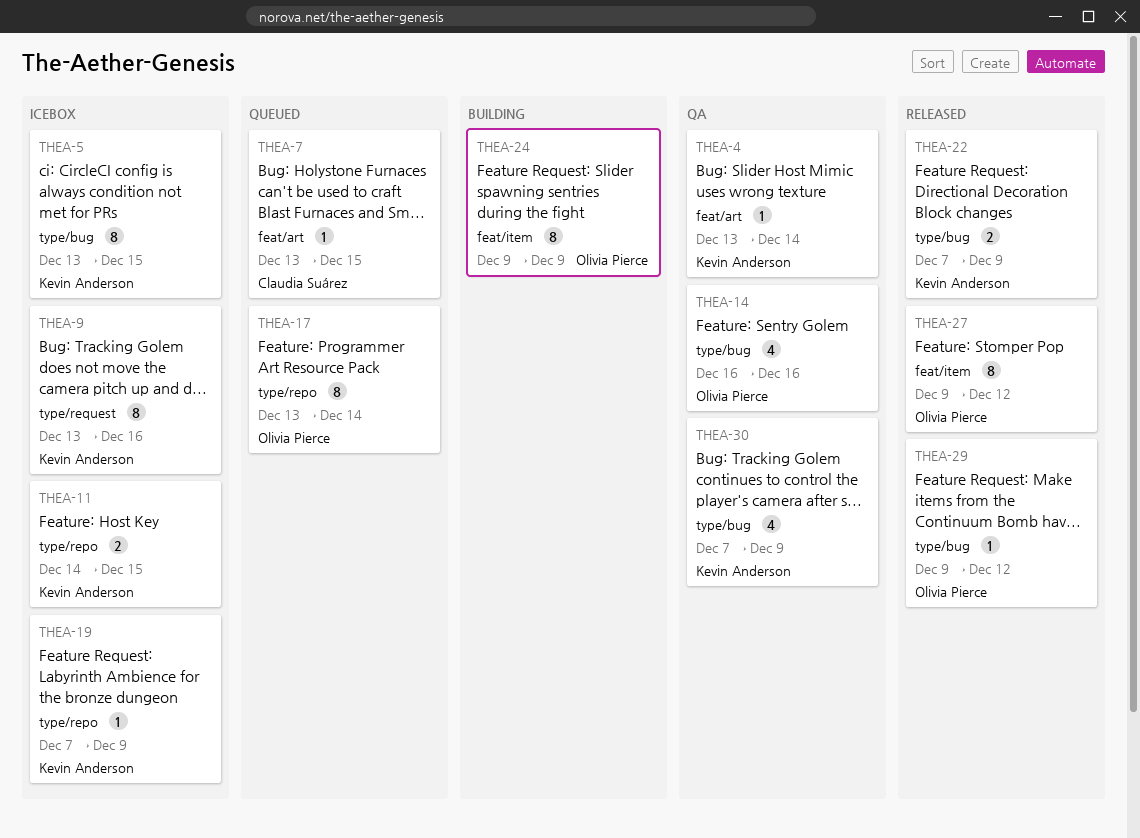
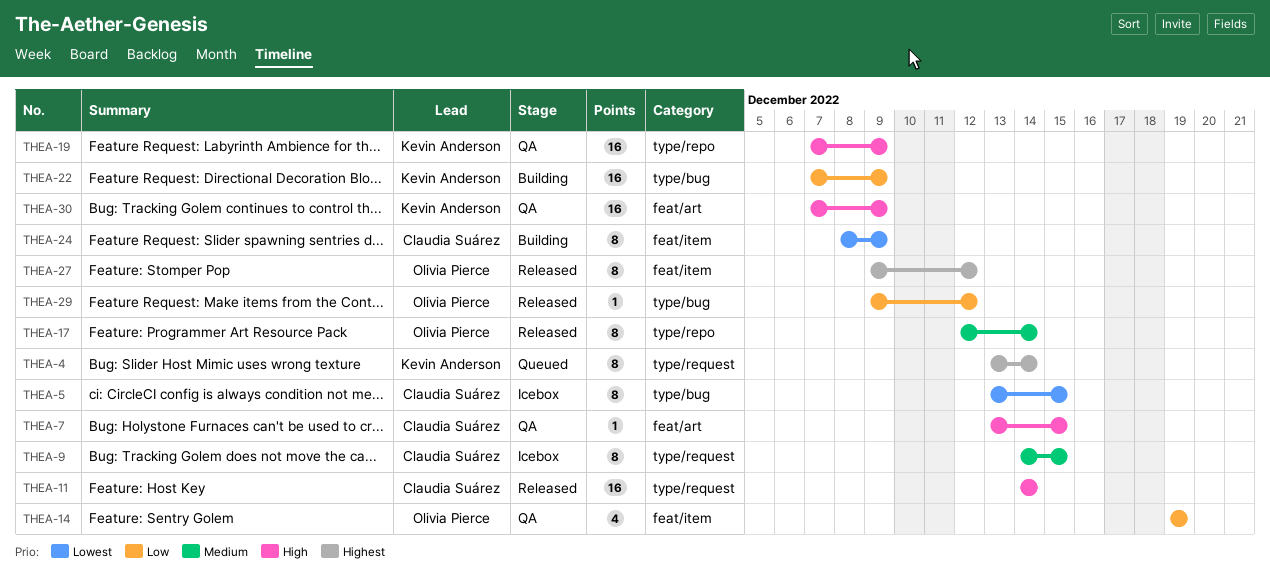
THEA-4, status: QA -> Queued
THEA-4, label: feat/art -> type/request
THEA-4, estimate: 1 -> 8
THEA-5, owner: Kevin Anderson -> Claudia Suárez
THEA-7, status: Queued -> QA
THEA-9, owner: Kevin Anderson -> Claudia Suárez
THEA-9, start: Dec 13 -> Dec 14
THEA-9, due: Dec 16 -> Dec 15
THEA-11, status: Icebox -> Released
THEA-11, owner: Kevin Anderson -> Claudia Suárez
THEA-11, label: type/repo -> type/request
THEA-11, estimate: 2 -> 16
THEA-11, due: Dec 15 -> Dec 14
THEA-14, label: type/bug -> feat/item
THEA-14, start: Dec 16 -> Dec 19
THEA-14, due: Dec 16 -> Dec 19
THEA-17, status: Queued -> Released
THEA-17, start: Dec 13 -> Dec 12
THEA-19, status: Icebox -> QA
THEA-19, estimate: 1 -> 16
THEA-22, status: Released -> Building
THEA-22, estimate: 2 -> 16
THEA-24, owner: Olivia Pierce -> Claudia Suárez
THEA-24, start: Dec 9 -> Dec 8
THEA-30, label: type/bug -> feat/art
THEA-30, estimate: 4 -> 16

